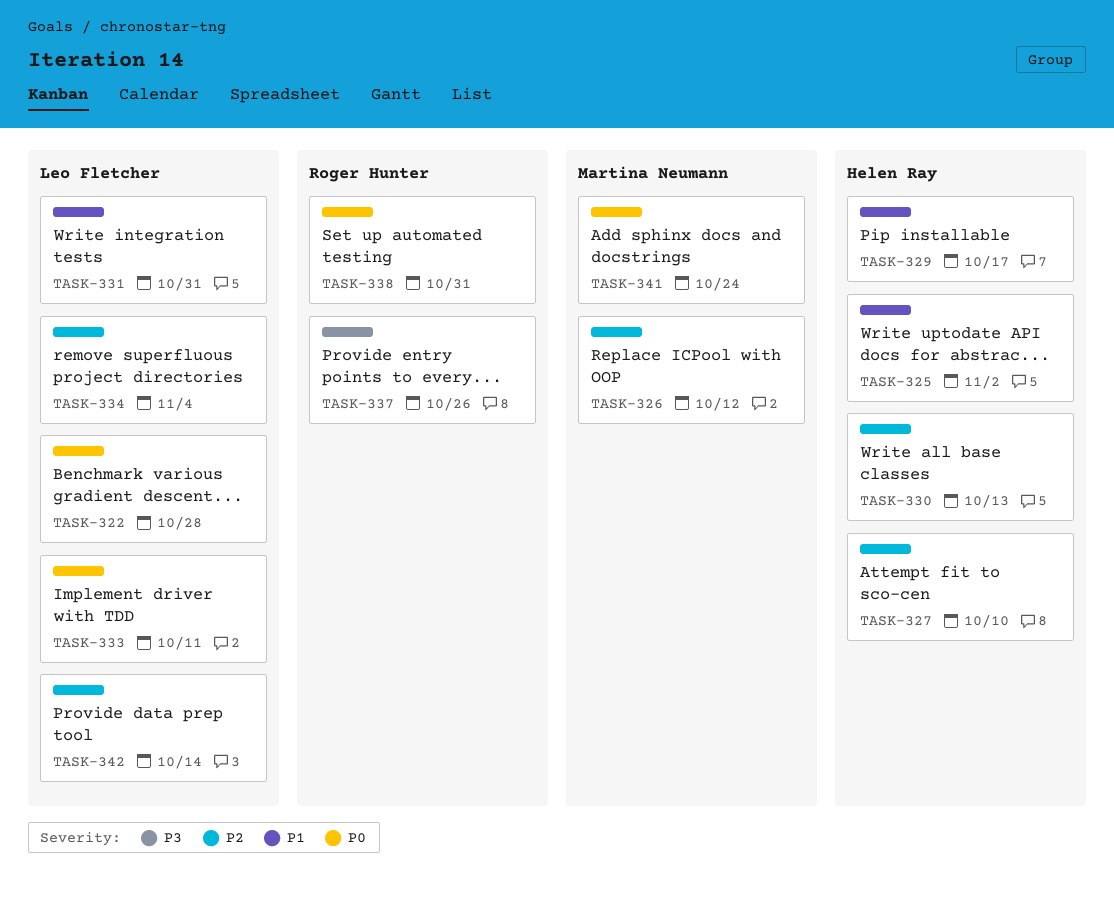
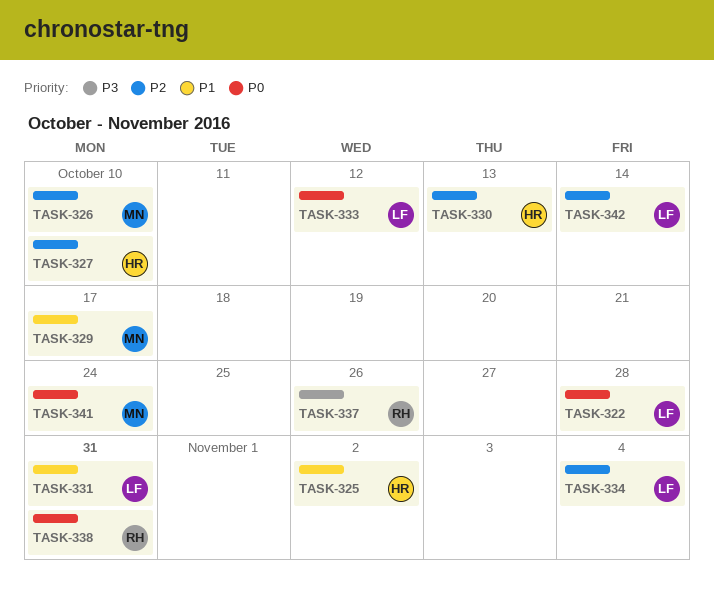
TASK-326, due: Oct 12 -> Oct 10
TASK-329, owner: Helen Ray -> Martina Neumann
TASK-333, due: Oct 11 -> Oct 12

